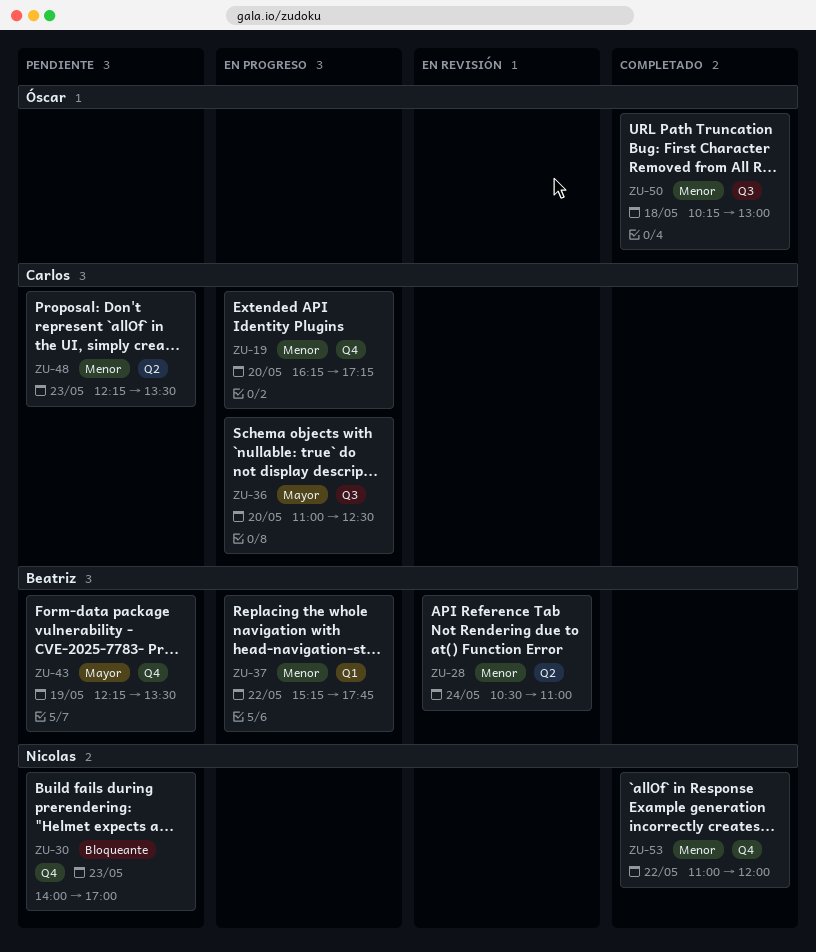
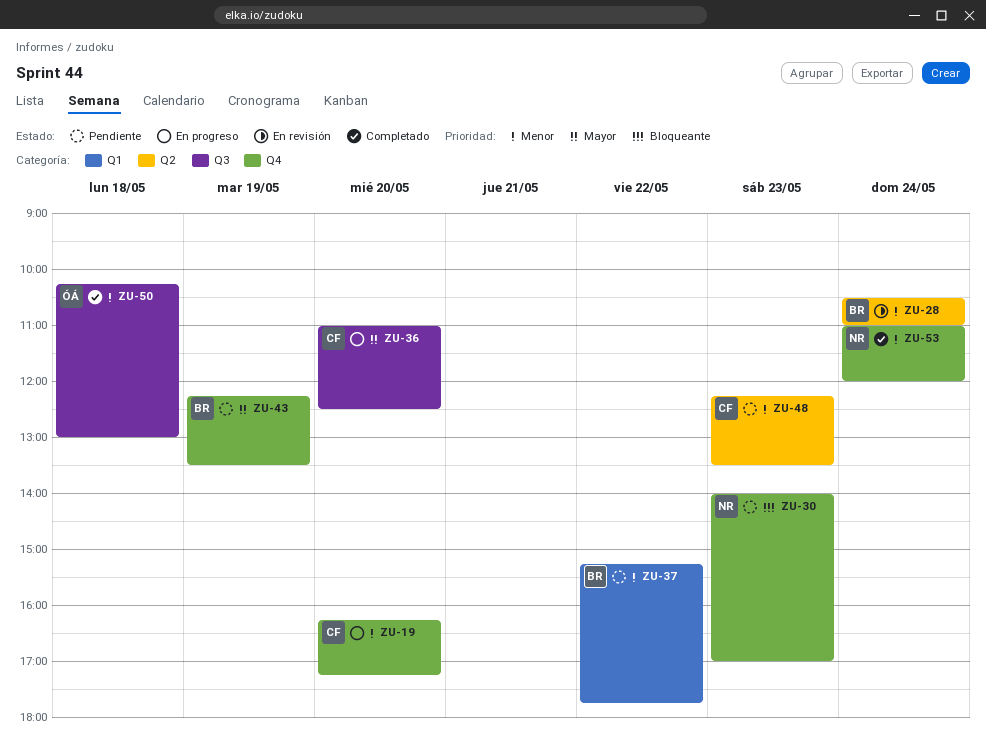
ZU-37, status: En progreso -> Pendiente
ZU-53, day: May 22 -> May 24

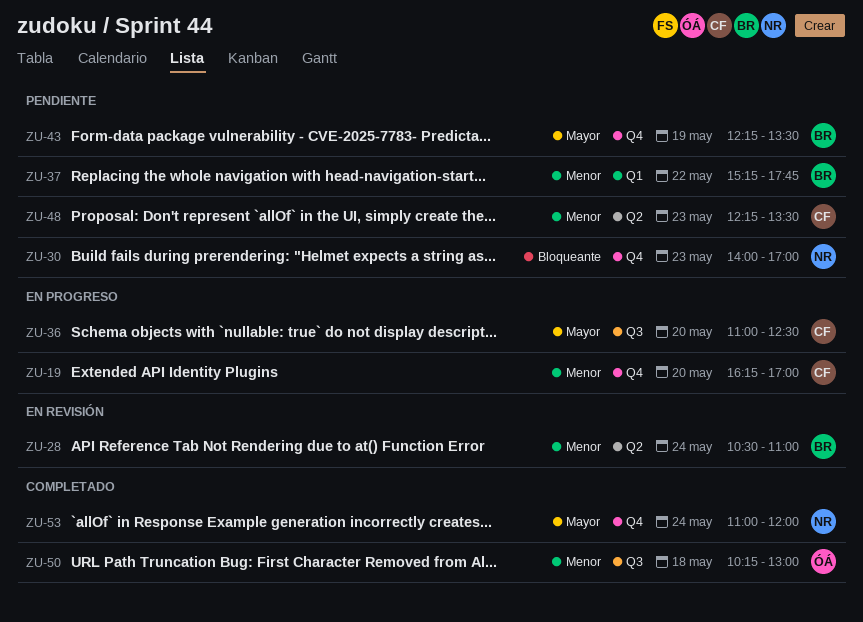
ZU-19, ends: 17:15 -> 17:00
ZU-53, priority: Menor -> Mayor

